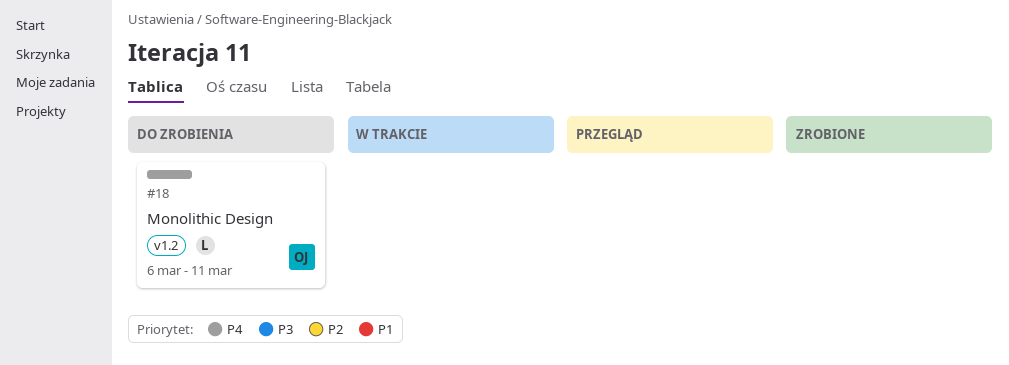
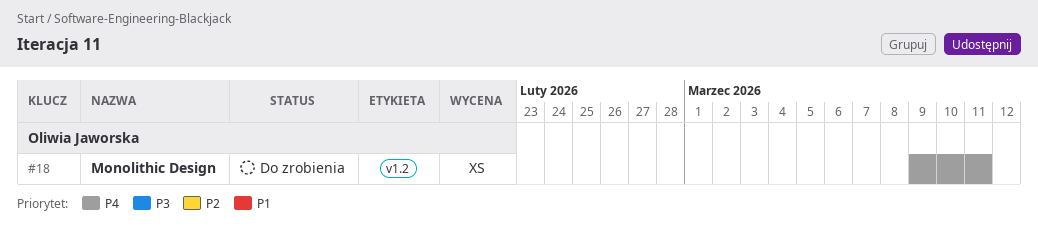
#18, estimate: L -> XS
#18, start: Mar 6 -> Mar 9

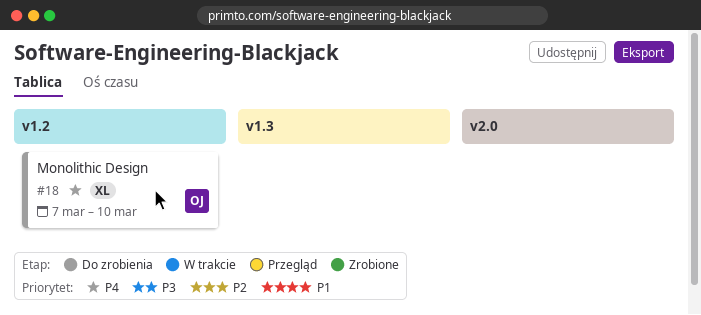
#18, estimate: XS -> XL
#18, start: Mar 9 -> Mar 7
#18, due: Mar 11 -> Mar 10

